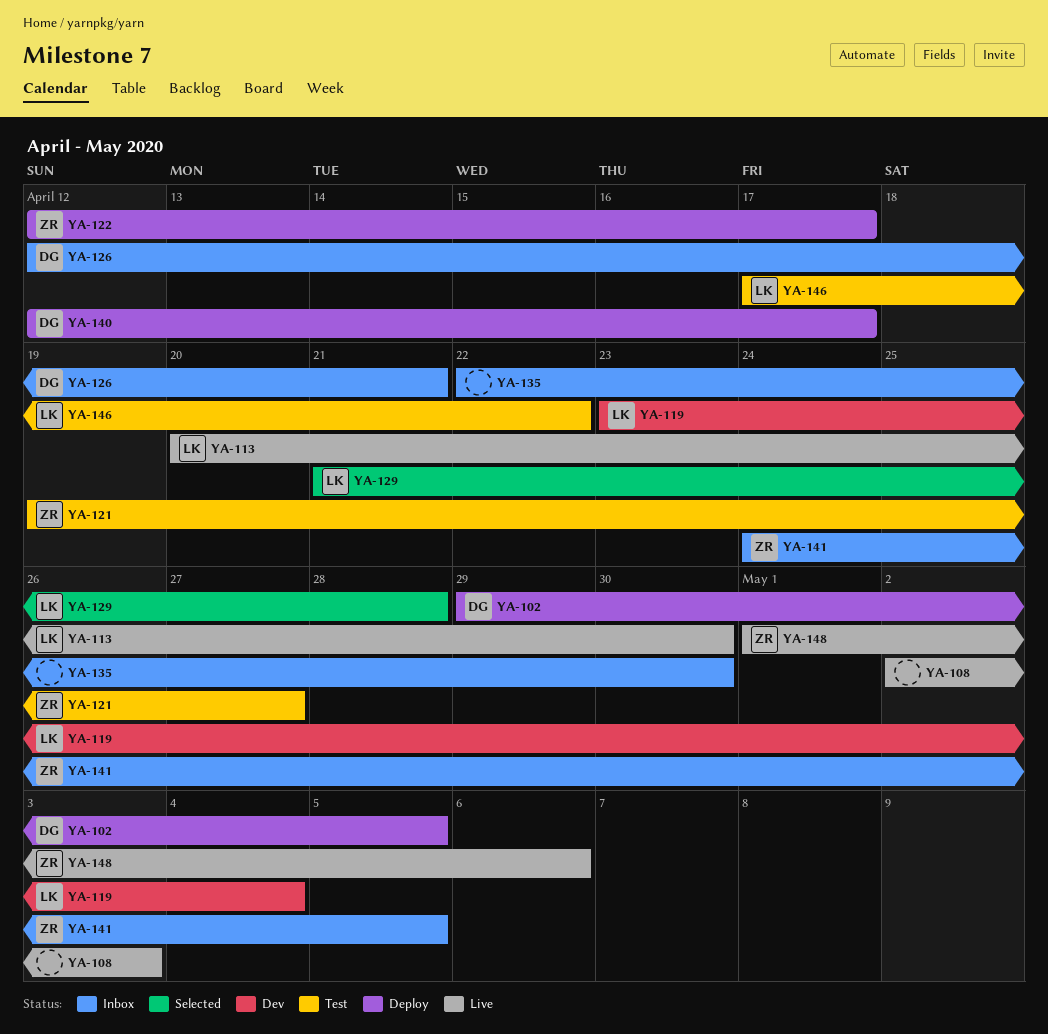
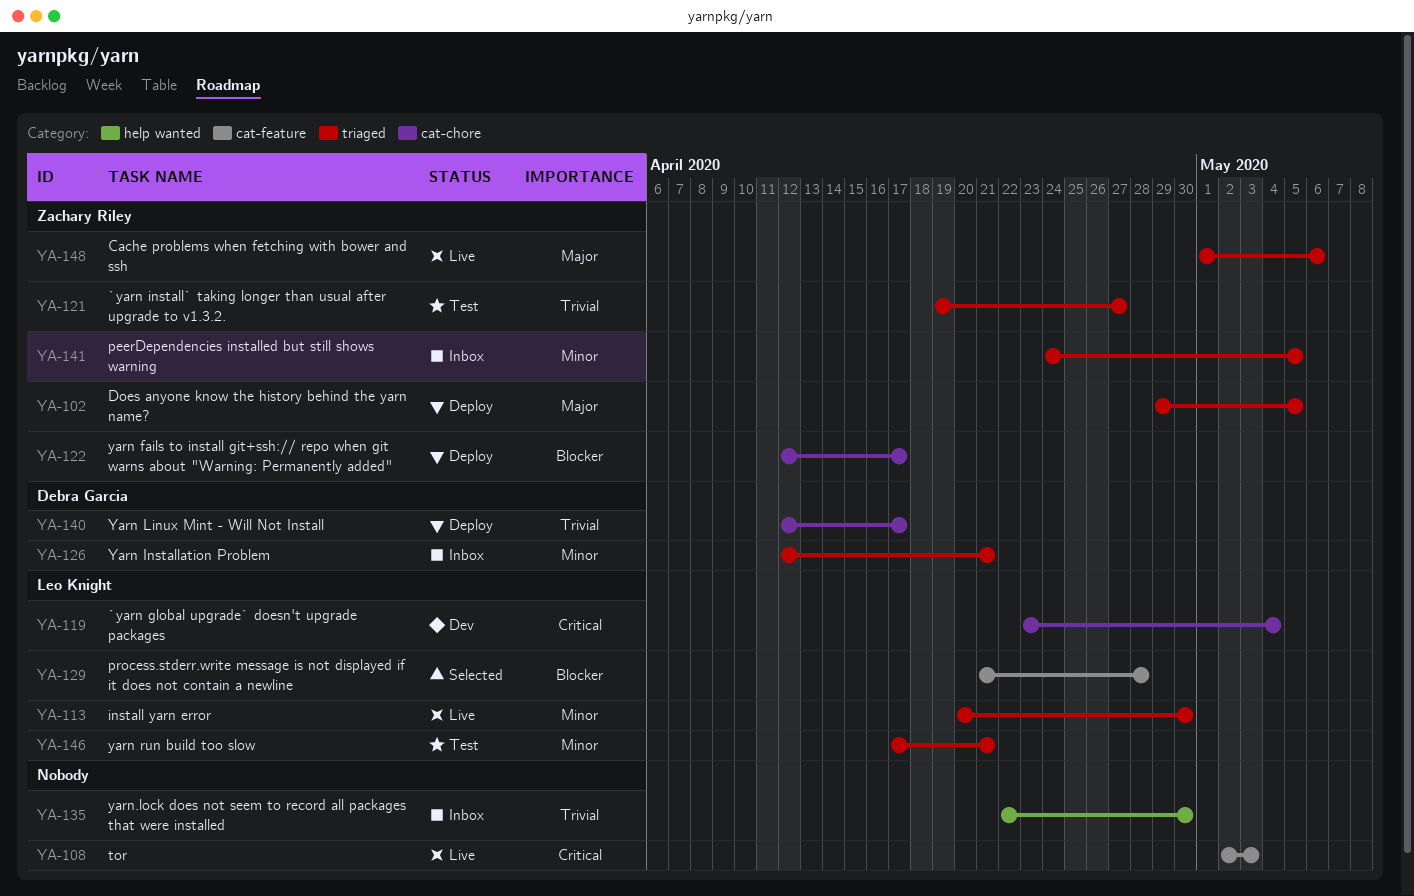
YA-102, owner: Debra Garcia -> Zachary Riley
YA-146, due: Apr 22 -> Apr 21

